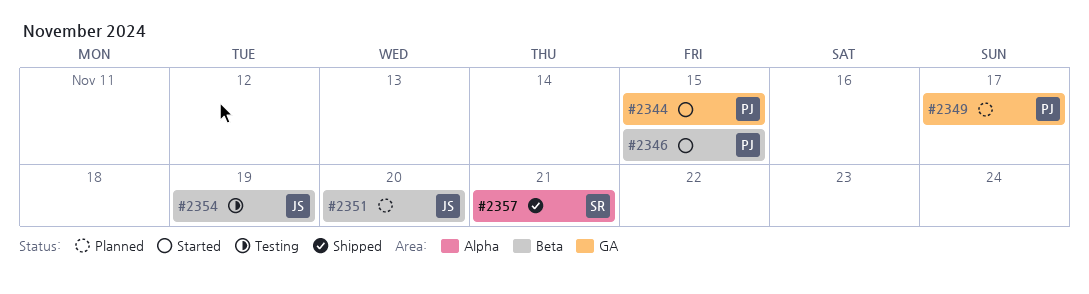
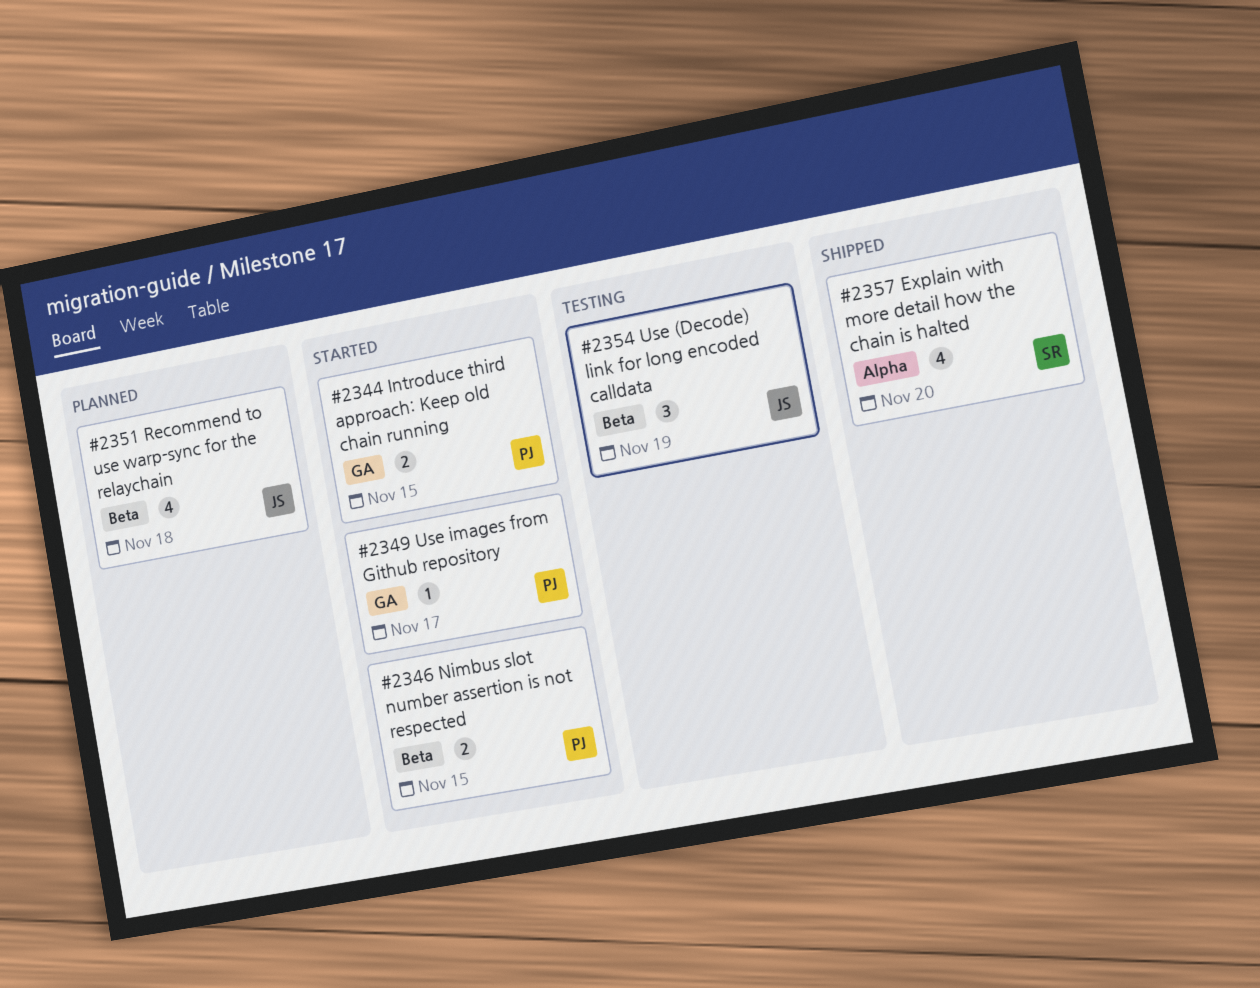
#2349, status: Planned -> Started
#2351, due: Nov 20 -> Nov 18
#2357, due: Nov 21 -> Nov 20

